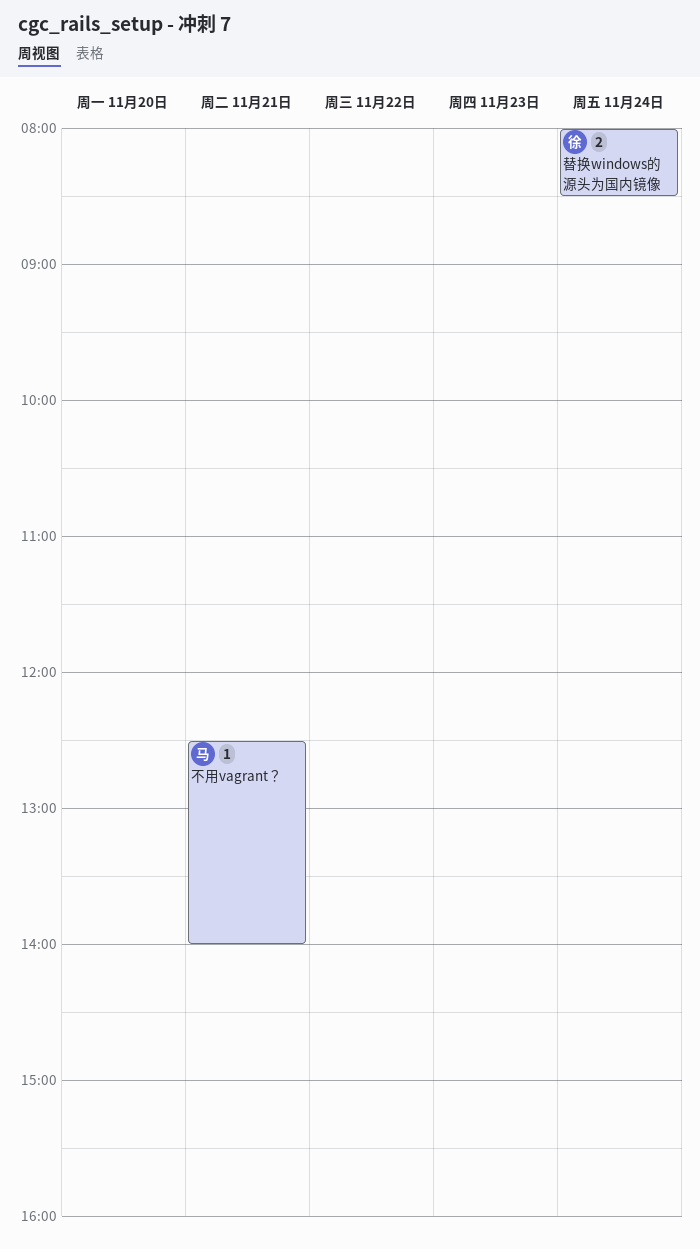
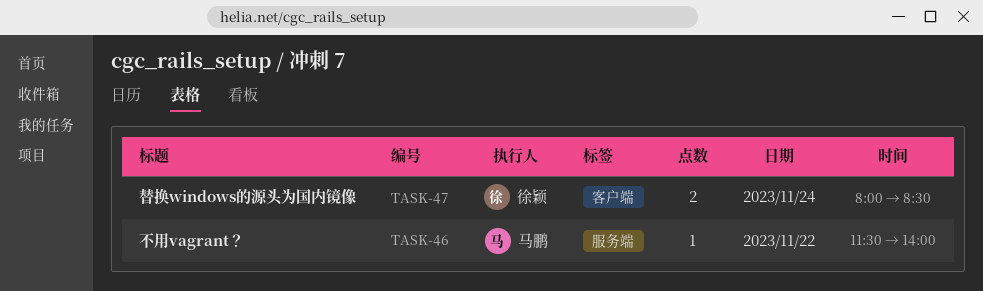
不用vagrant？, day: Nov 21 -> Nov 22
不用vagrant？, begins: 12:30 -> 11:30

